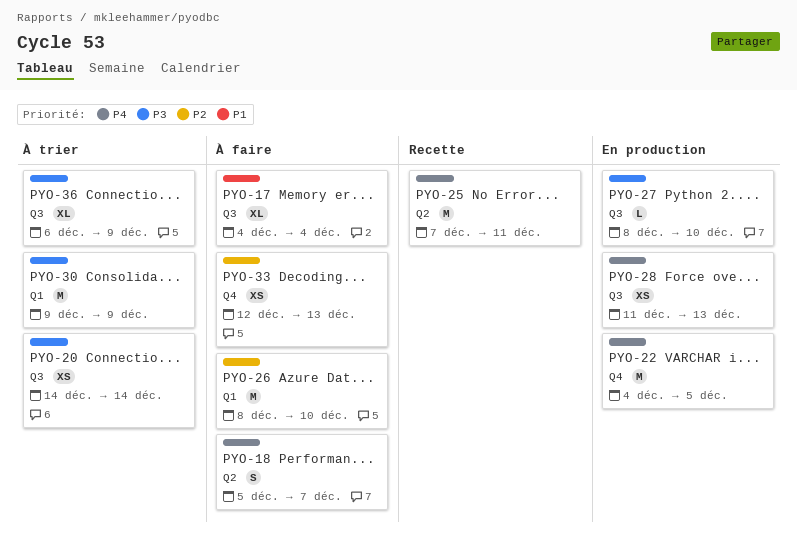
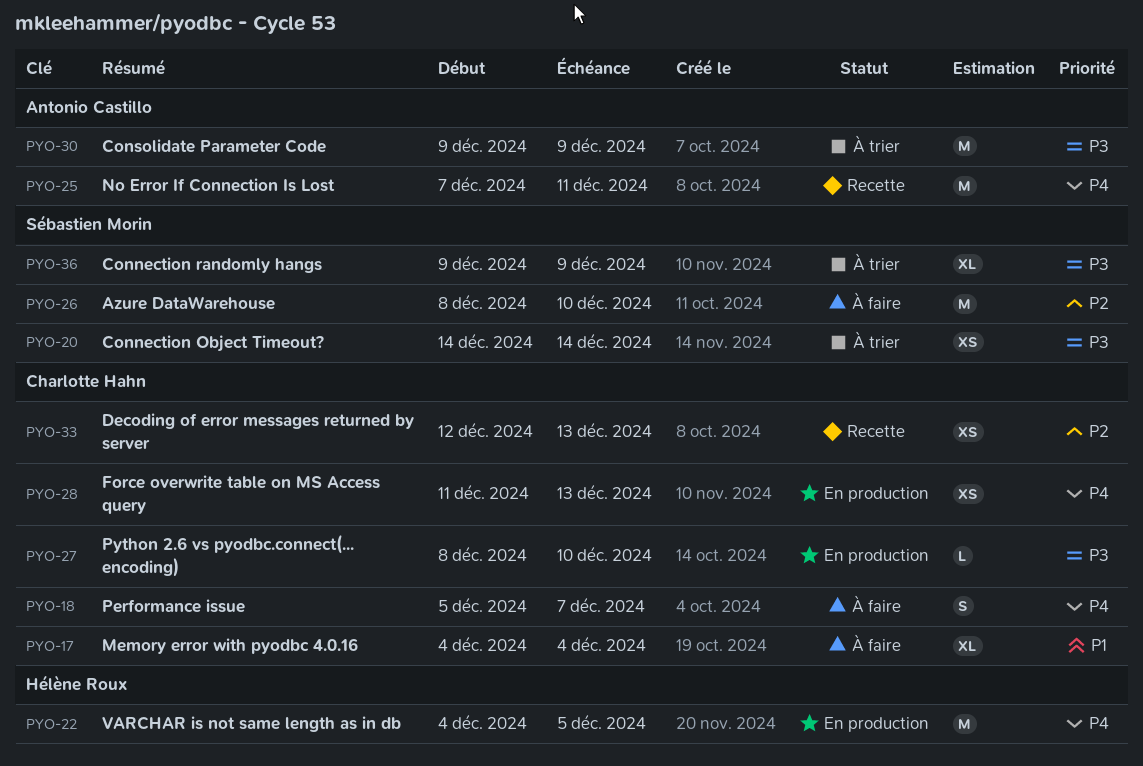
PYO-33, status: À faire -> Recette
PYO-36, start: Dec 6 -> Dec 9

